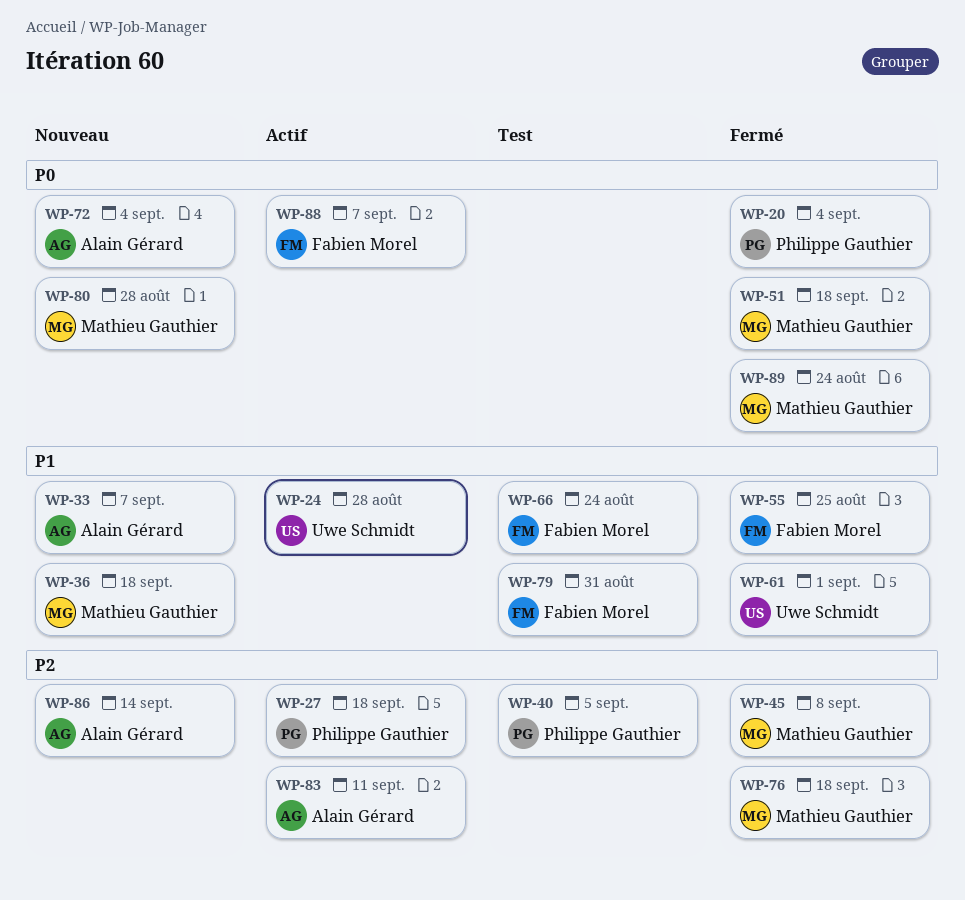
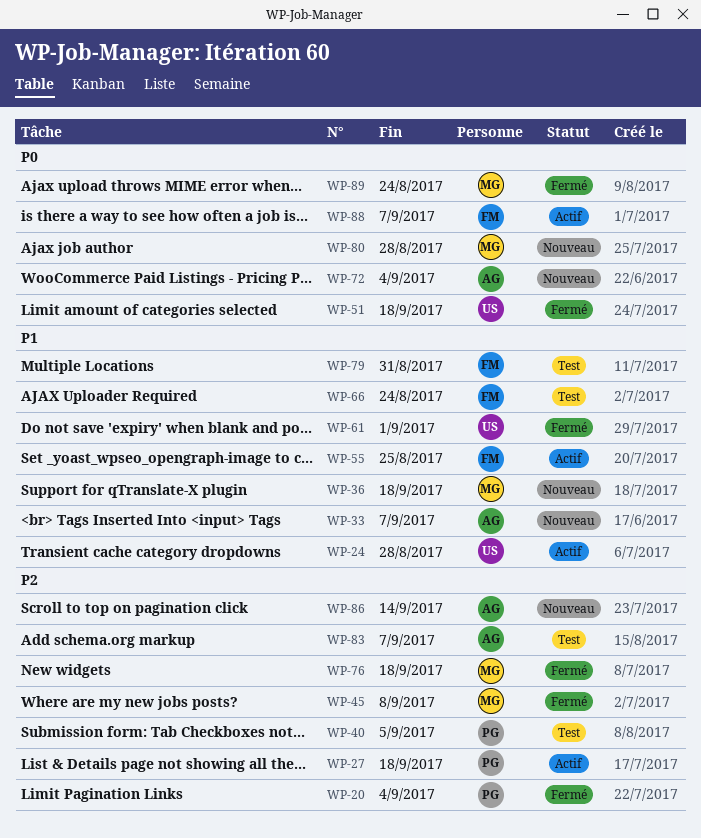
WP-20, priority: P0 -> P2
WP-51, owner: Mathieu Gauthier -> Uwe Schmidt
WP-55, status: Fermé -> Actif
WP-83, status: Actif -> Test
WP-83, due: Sep 11 -> Sep 7

